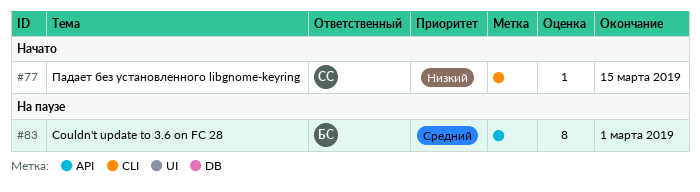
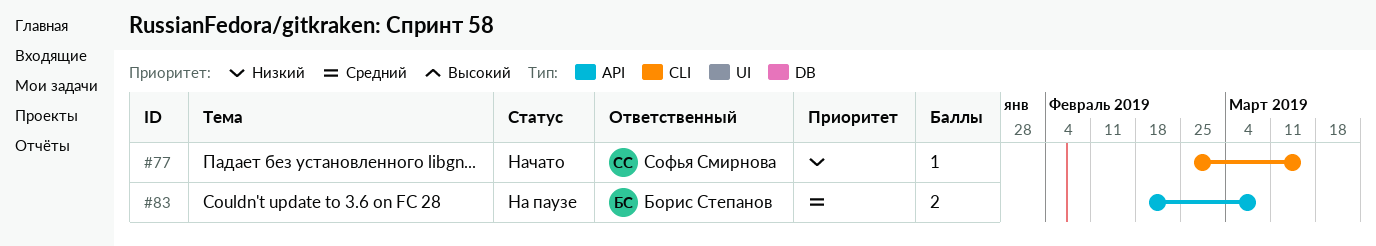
#83, estimate: 8 -> 2
#83, due: Mar 1 -> Mar 8

